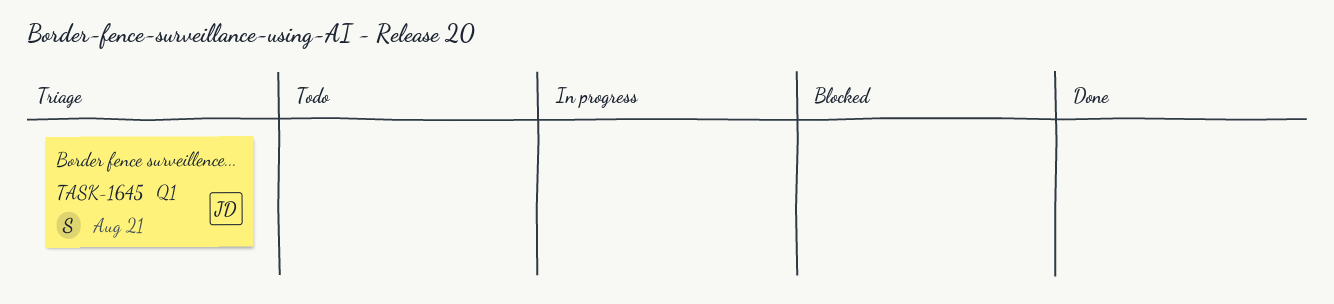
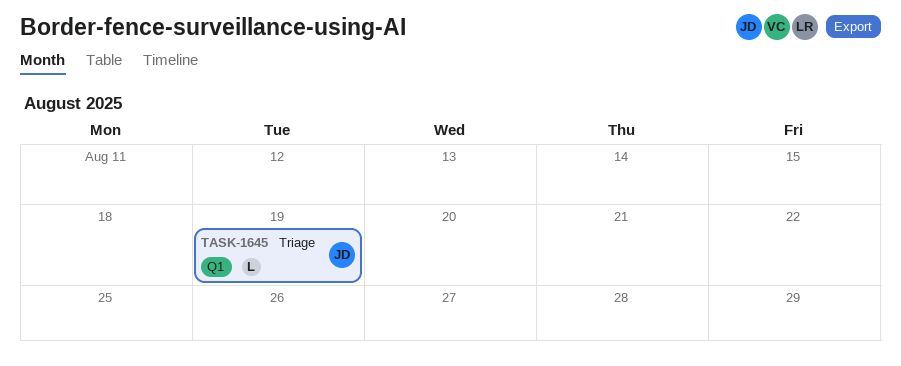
TASK-1645, estimate: S -> L
TASK-1645, due: Aug 21 -> Aug 19

